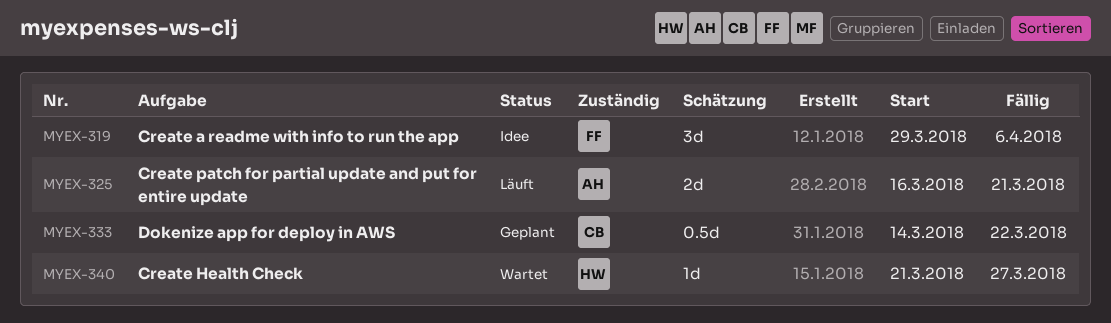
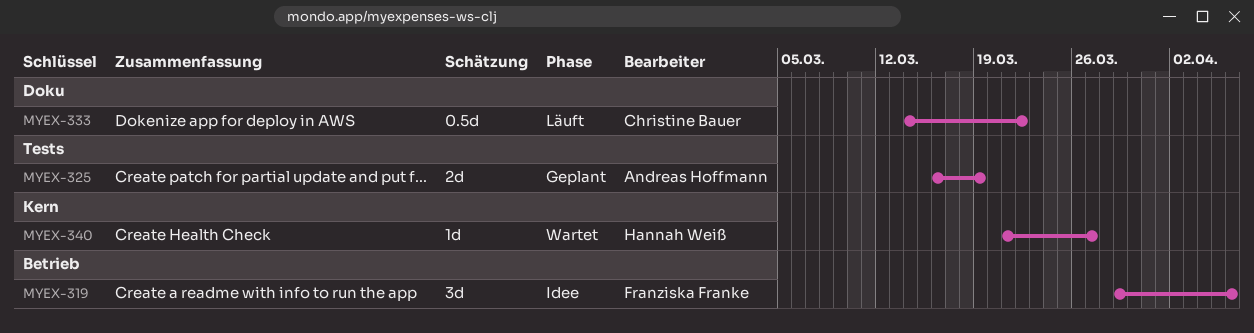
MYEX-325, status: Läuft -> Geplant
MYEX-325, due: Mar 21 -> Mar 19
MYEX-333, status: Geplant -> Läuft

